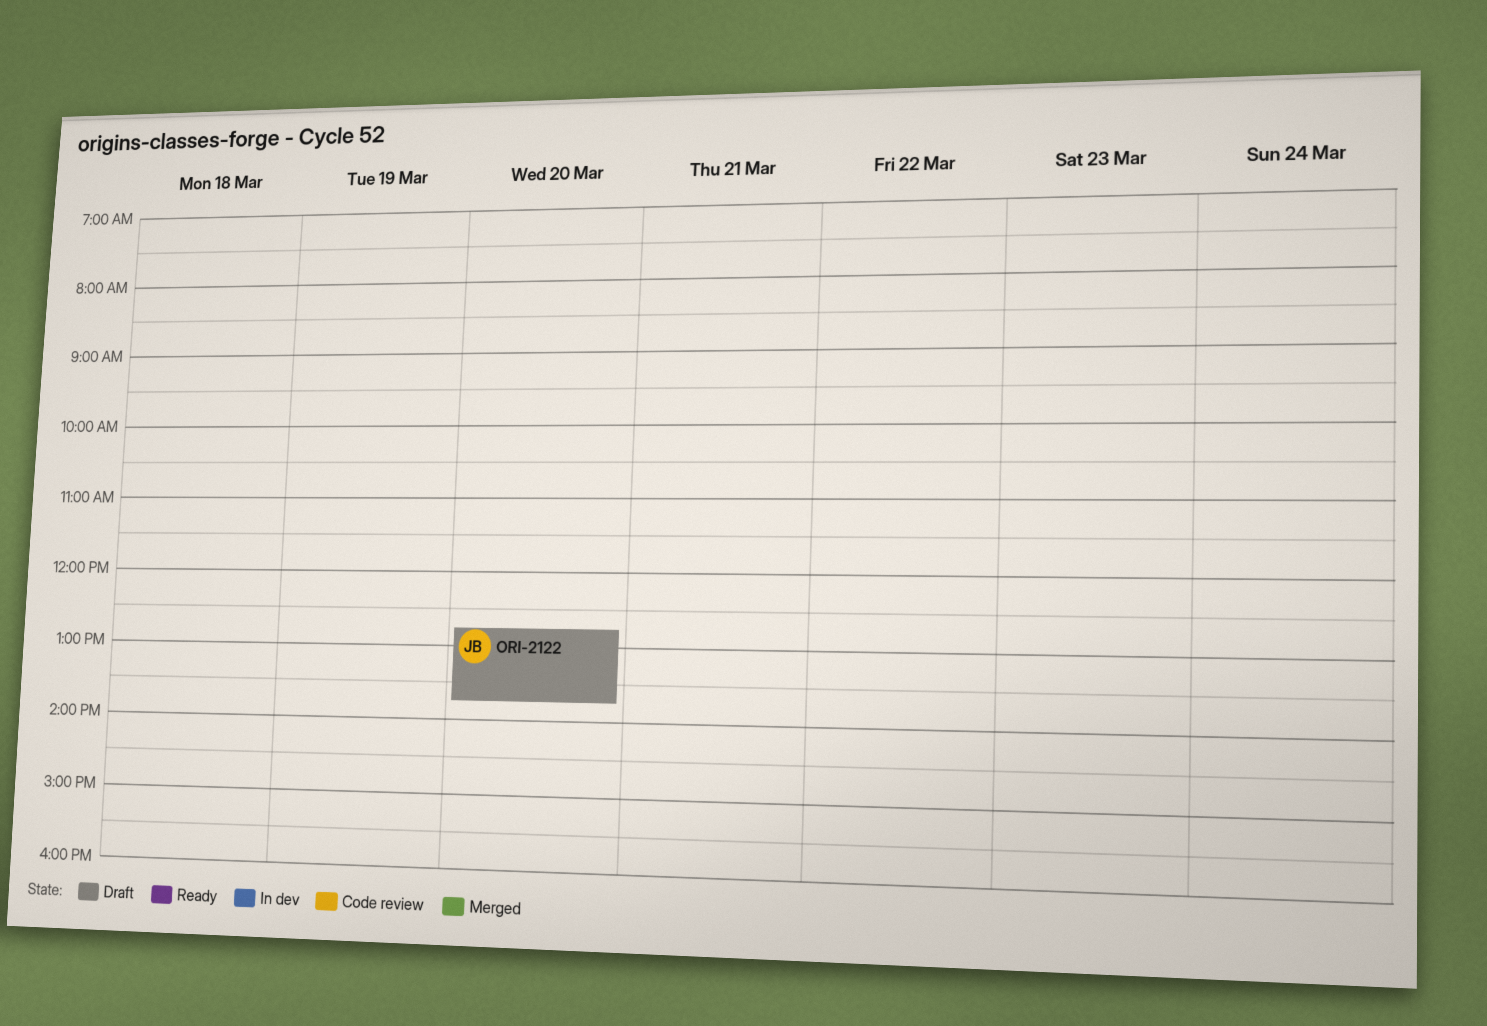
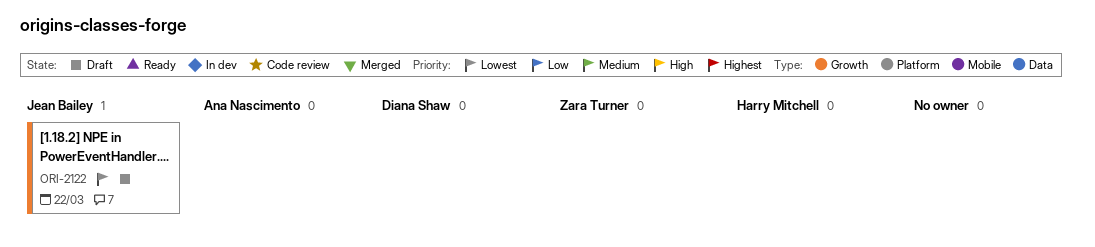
ORI-2122, day: Mar 20 -> Mar 22

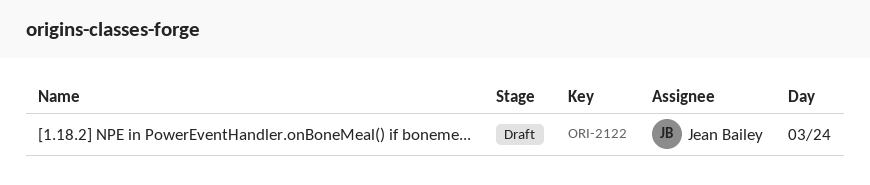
ORI-2122, day: Mar 22 -> Mar 24

